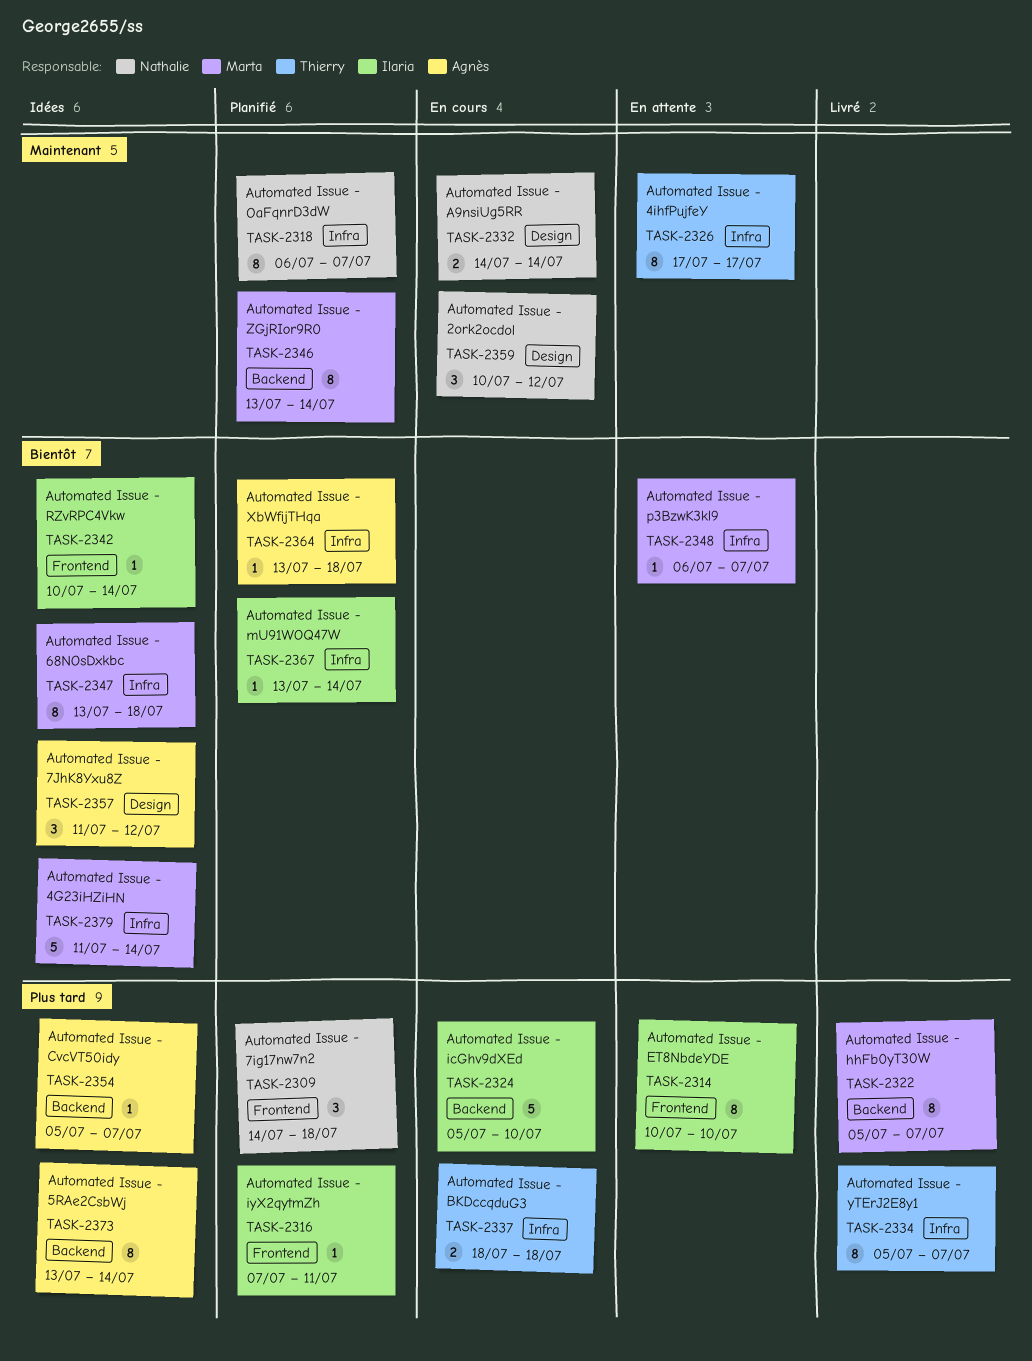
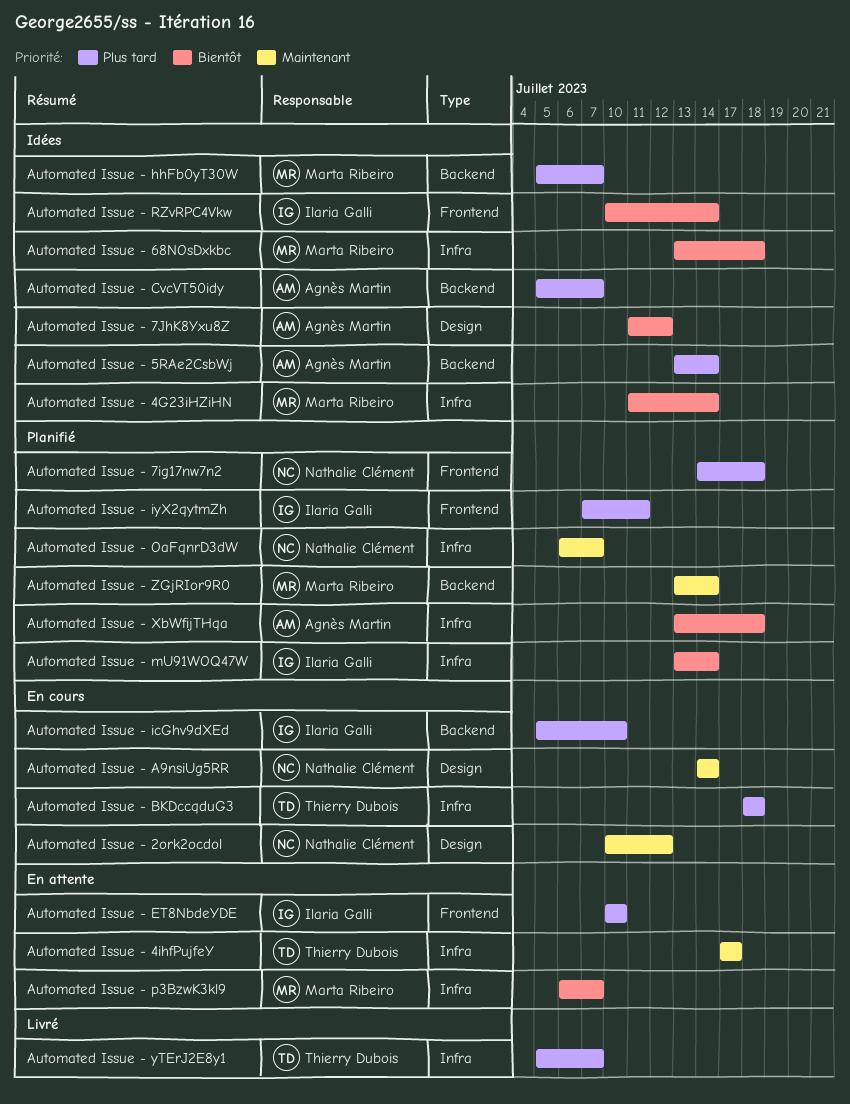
Automated Issue - hhFb0yT30W, status: Livré -> Idées

